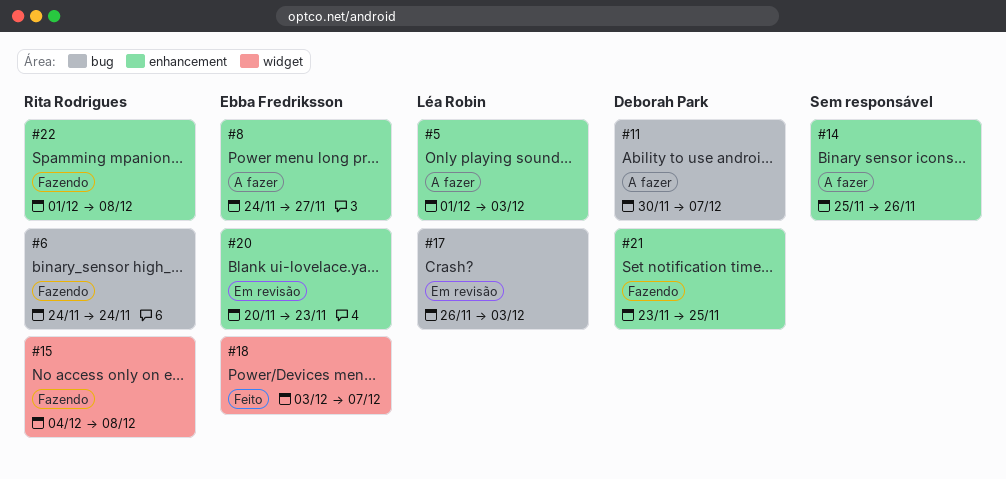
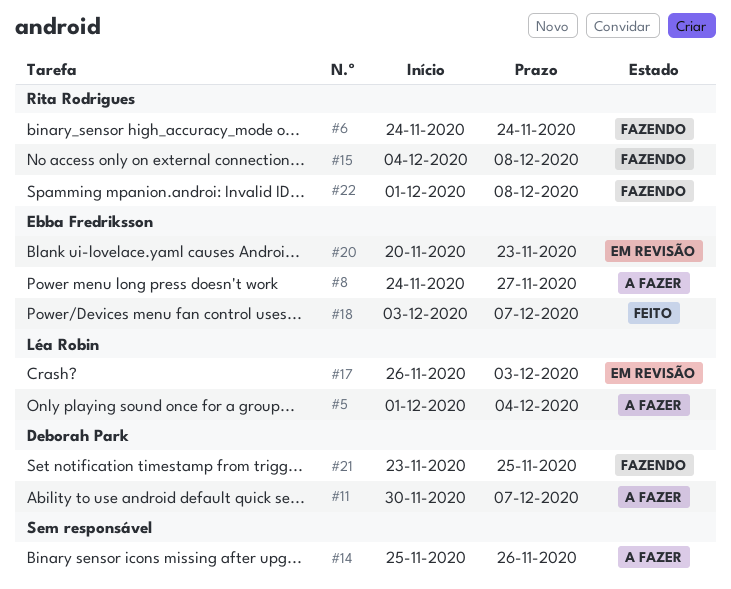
#5, due: Dec 3 -> Dec 4

